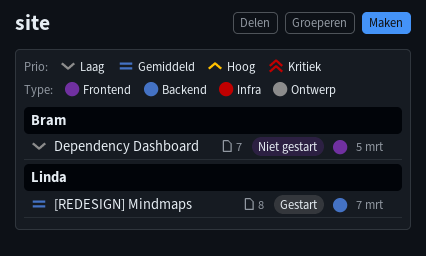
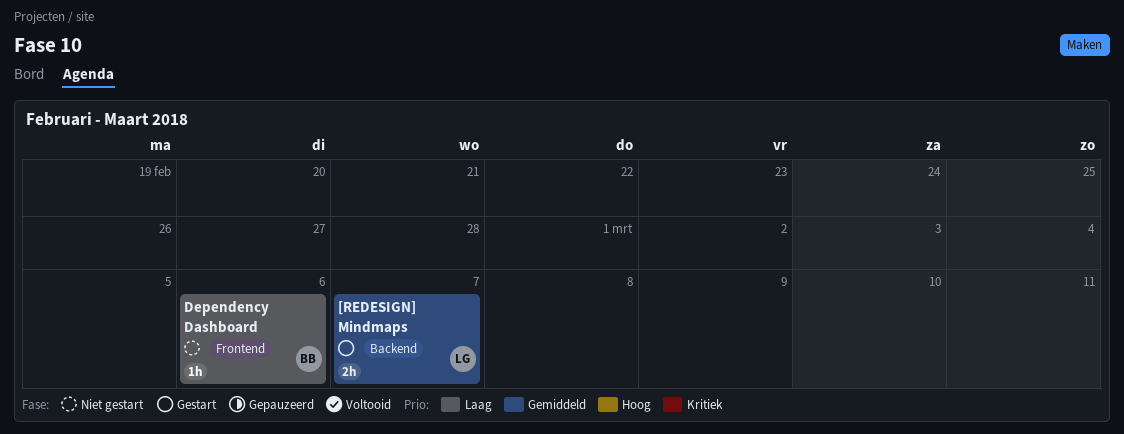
Dependency Dashboard, due: Mar 5 -> Mar 6

